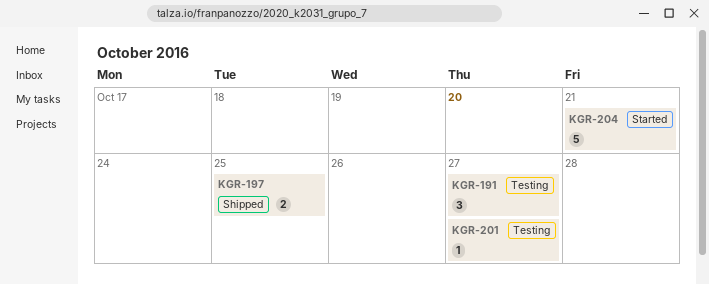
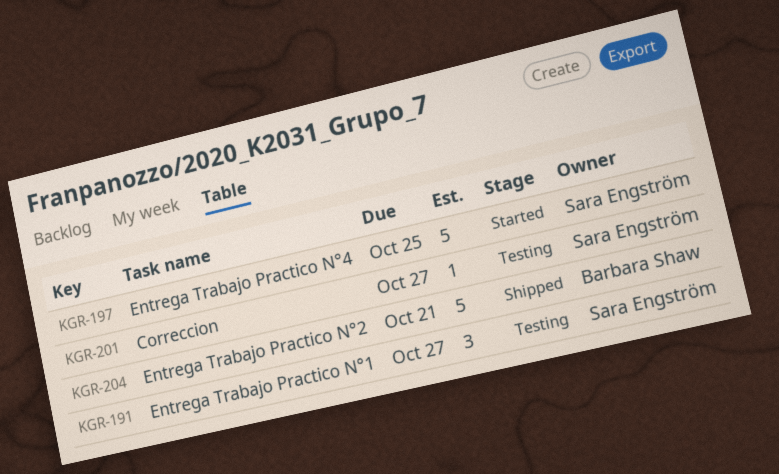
KGR-197, status: Shipped -> Started
KGR-197, estimate: 2 -> 5
KGR-204, status: Started -> Shipped

